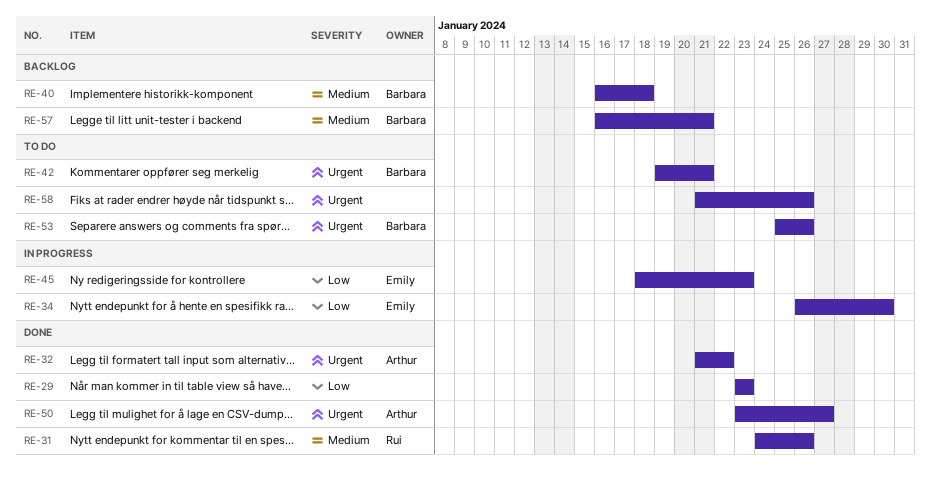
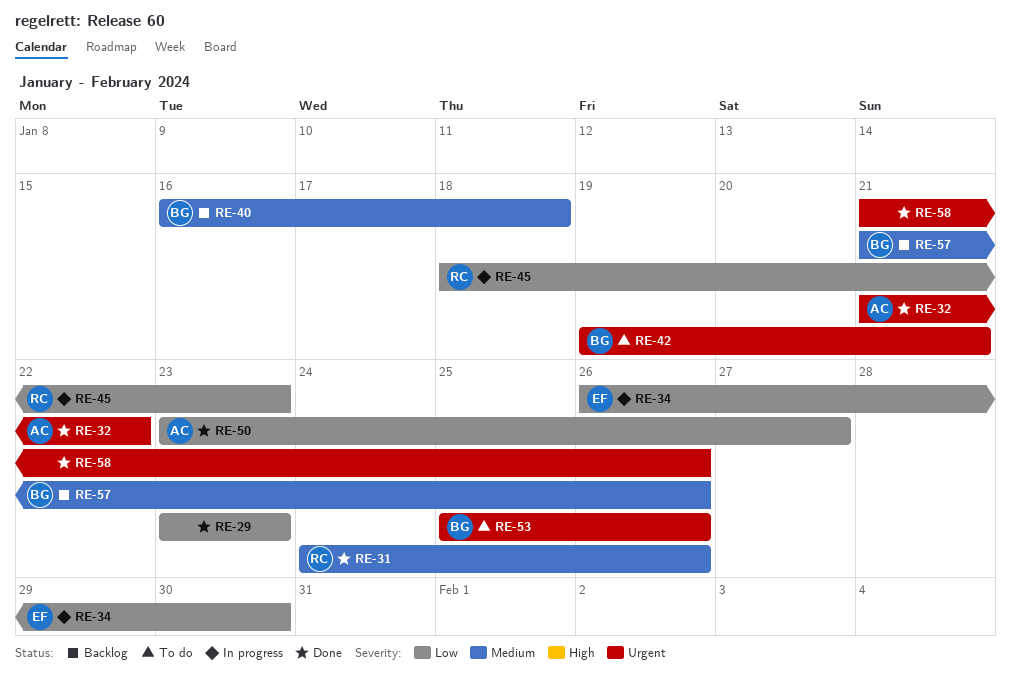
RE-45, owner: Emily -> Rui
RE-50, priority: Urgent -> Low
RE-57, start: Jan 16 -> Jan 21
RE-57, due: Jan 21 -> Jan 26
RE-58, status: To do -> Done

